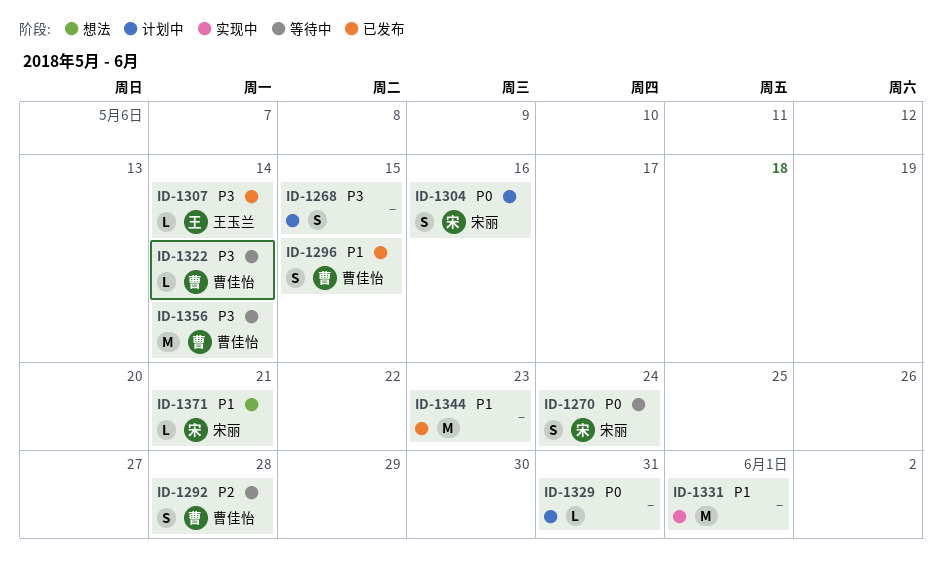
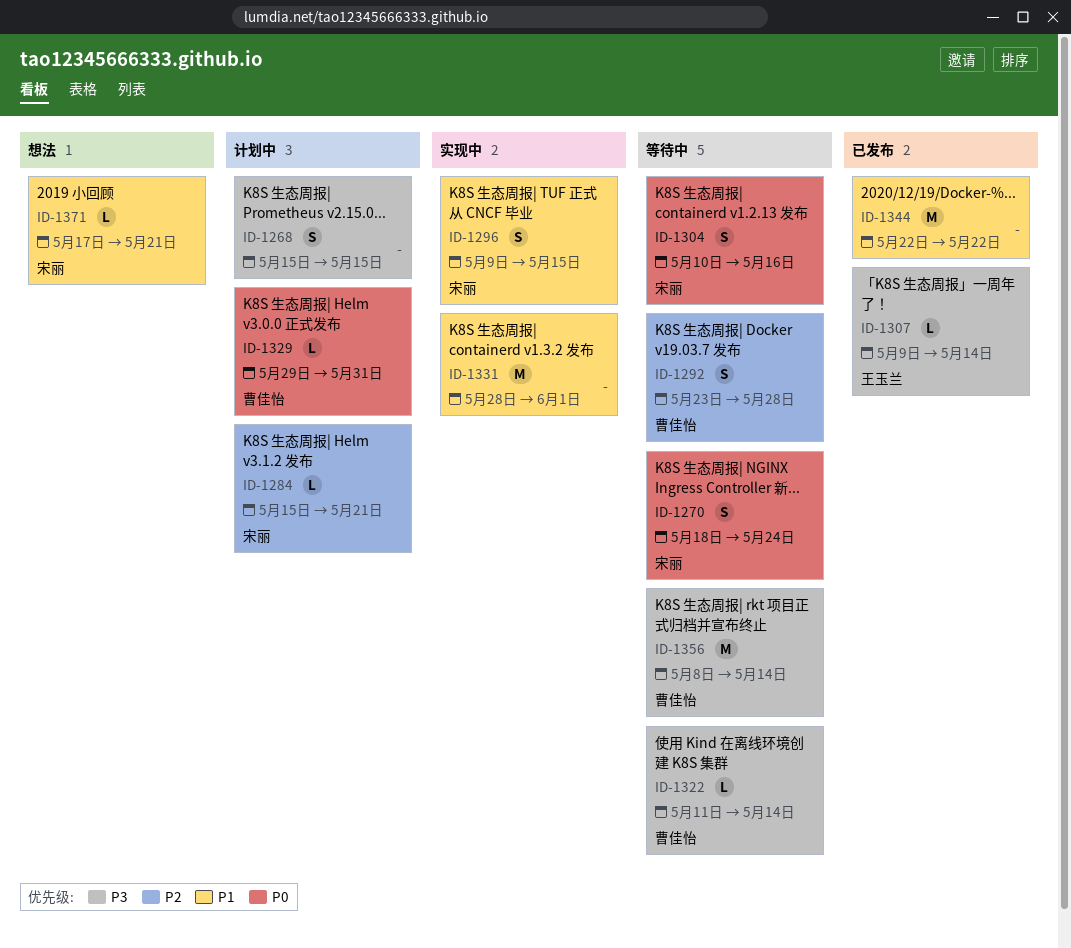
ID-1284: none -> present
ID-1296, status: 已发布 -> 实现中
ID-1296, owner: 曹佳怡 -> 宋丽
ID-1304, status: 计划中 -> 等待中
ID-1329, owner: none -> 曹佳怡
ID-1344, due: May 23 -> May 22

